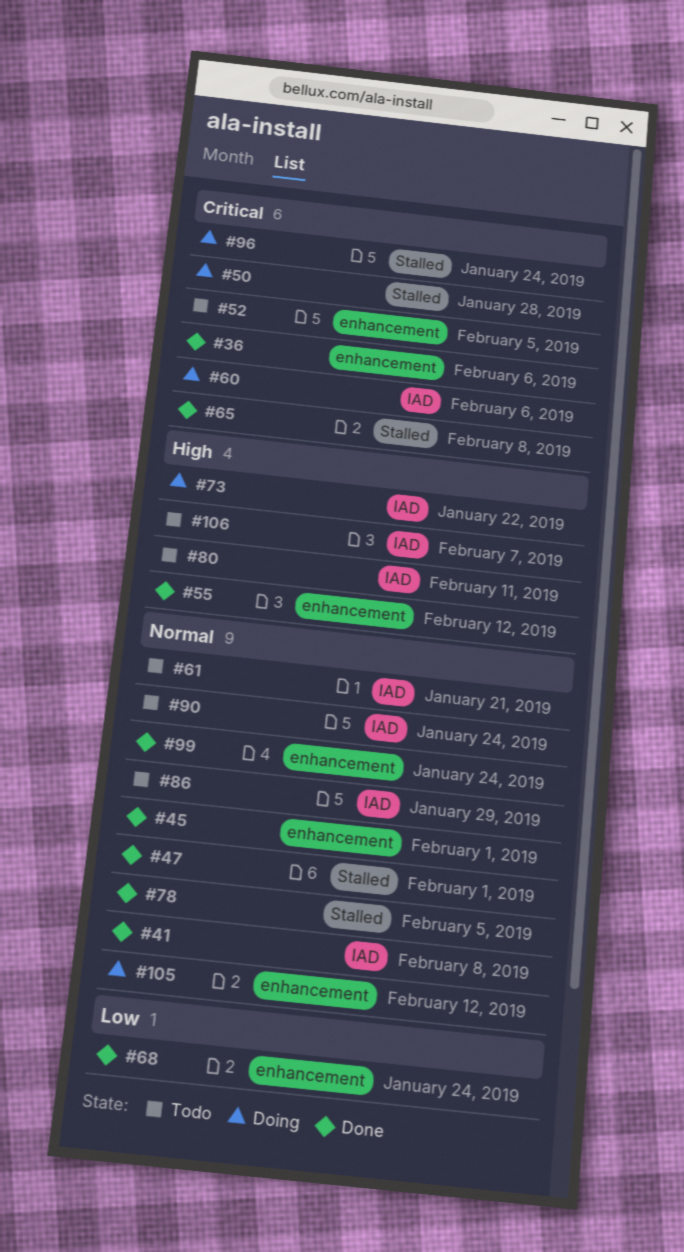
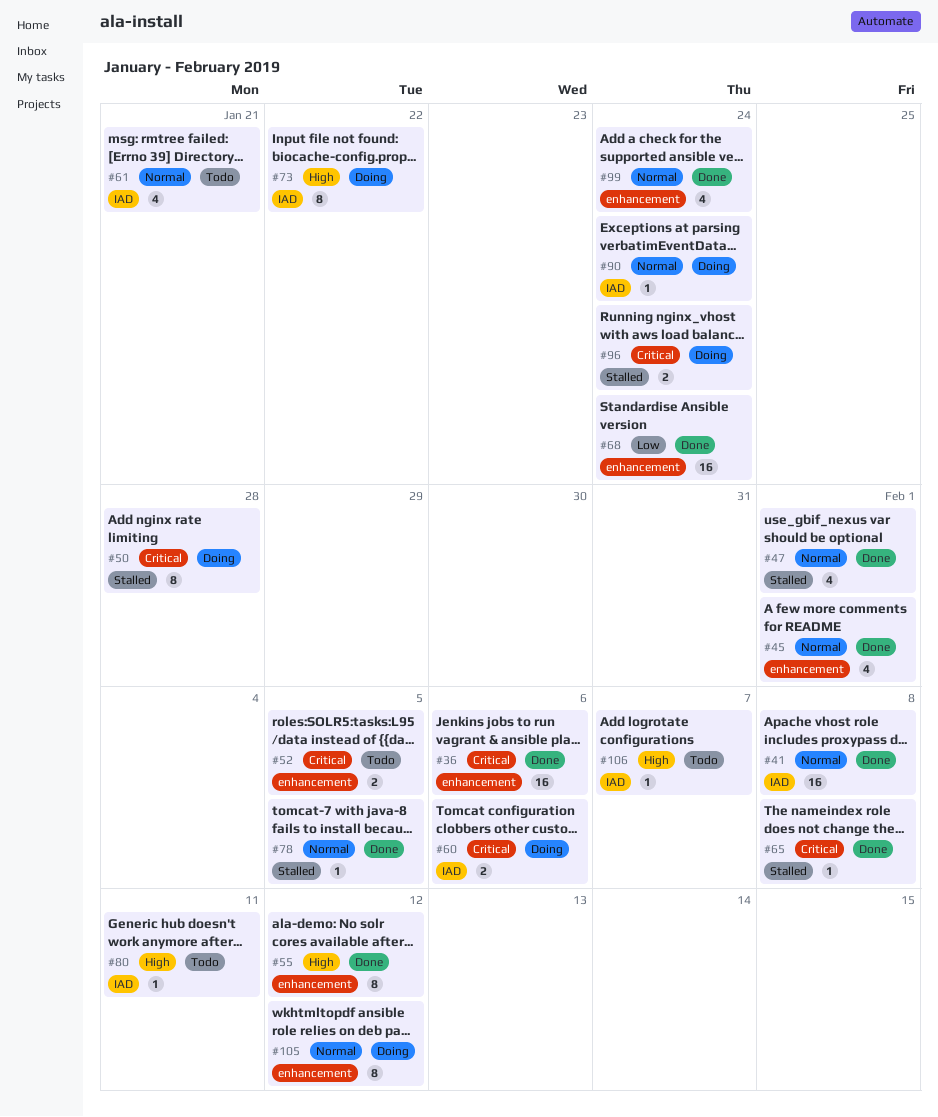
#86: present -> none
#90, status: Todo -> Doing

